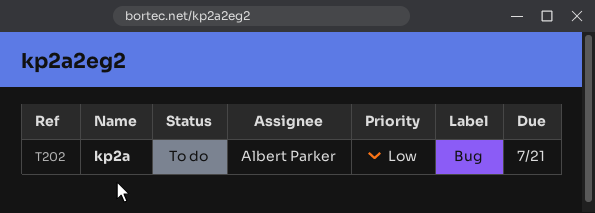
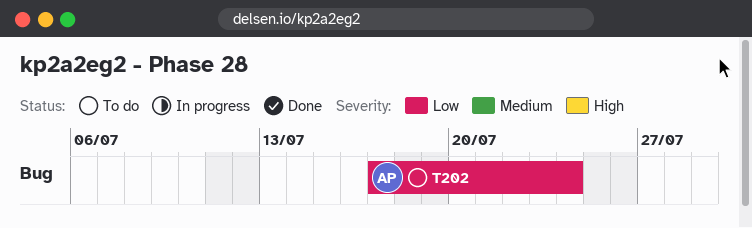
T202, due: Jul 21 -> Jul 24

